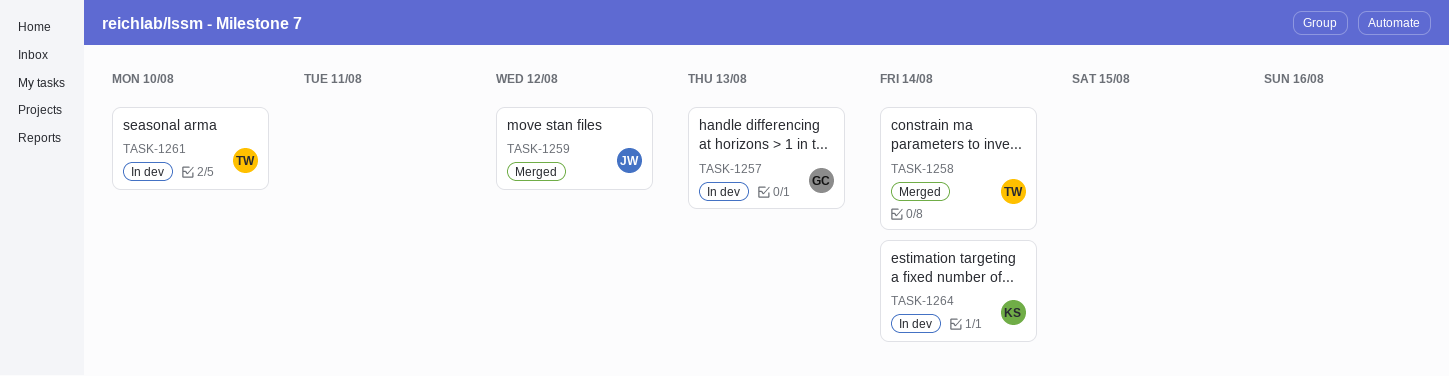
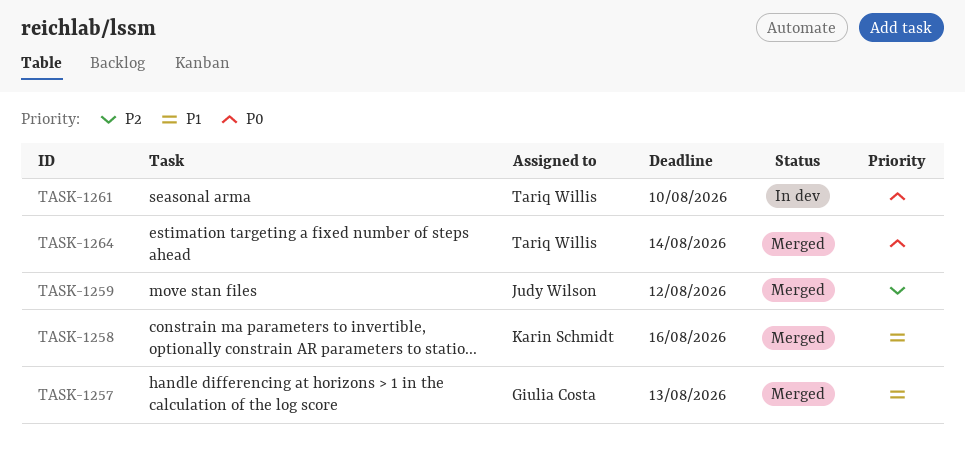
TASK-1257, status: In dev -> Merged
TASK-1258, owner: Tariq Willis -> Karin Schmidt
TASK-1258, due: Aug 14 -> Aug 16
TASK-1264, status: In dev -> Merged
TASK-1264, owner: Karin Schmidt -> Tariq Willis

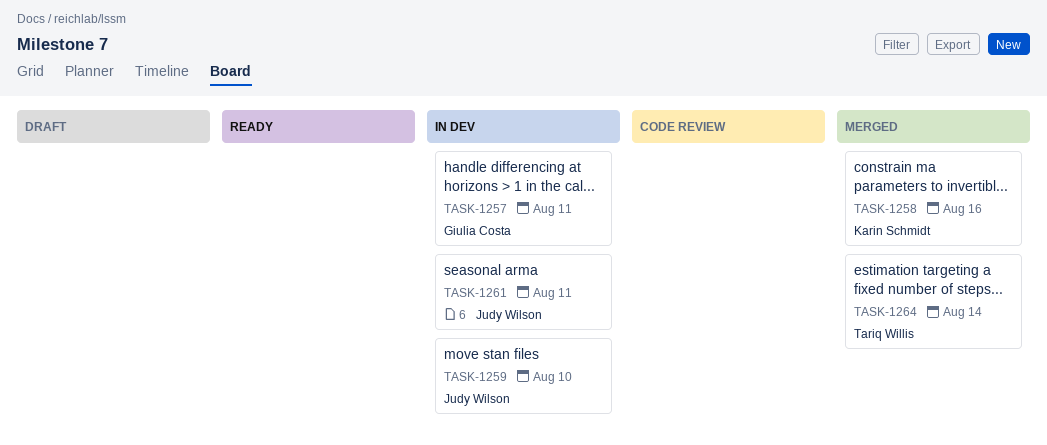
TASK-1257, status: Merged -> In dev
TASK-1257, due: Aug 13 -> Aug 11
TASK-1259, status: Merged -> In dev
TASK-1259, due: Aug 12 -> Aug 10
TASK-1261, owner: Tariq Willis -> Judy Wilson
TASK-1261, due: Aug 10 -> Aug 11

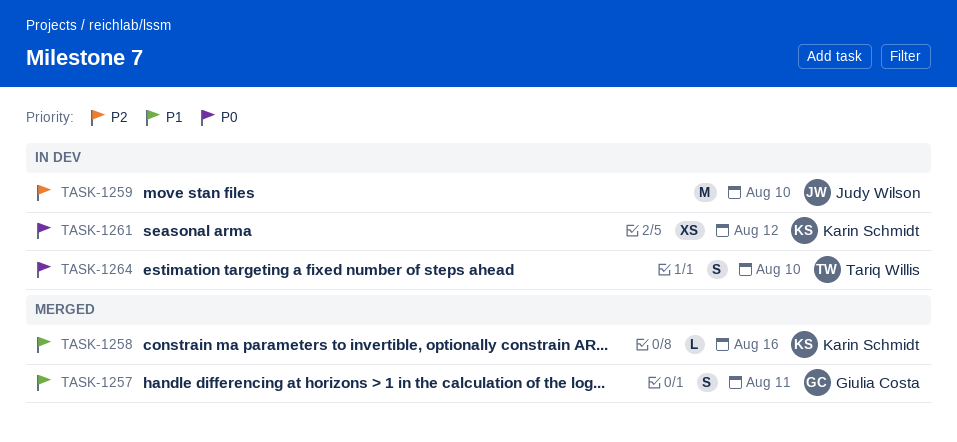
TASK-1257, status: In dev -> Merged
TASK-1261, owner: Judy Wilson -> Karin Schmidt
TASK-1261, due: Aug 11 -> Aug 12
TASK-1264, status: Merged -> In dev
TASK-1264, due: Aug 14 -> Aug 10

